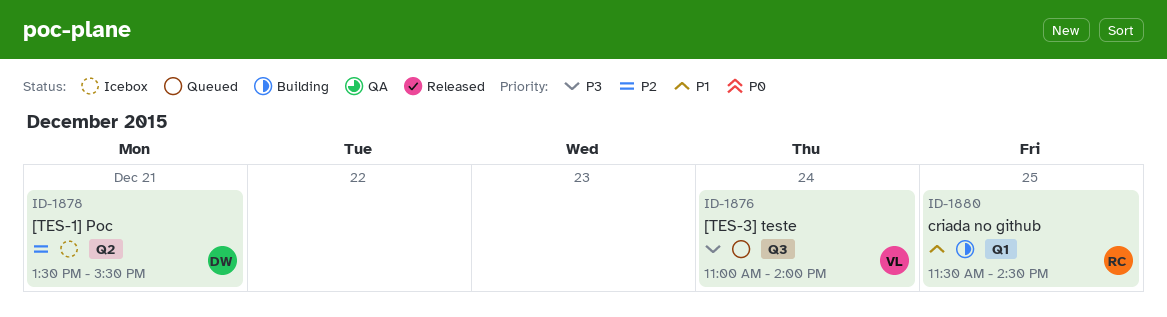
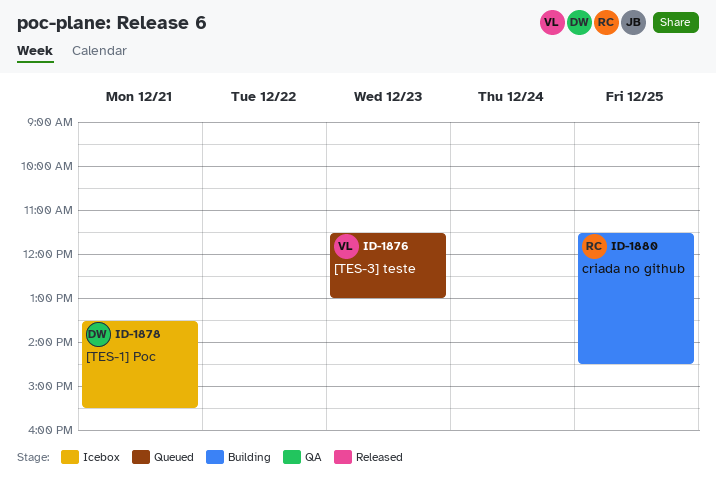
ID-1876, day: Dec 24 -> Dec 23
ID-1876, begins: 11:00 -> 11:30
ID-1876, ends: 14:00 -> 13:00

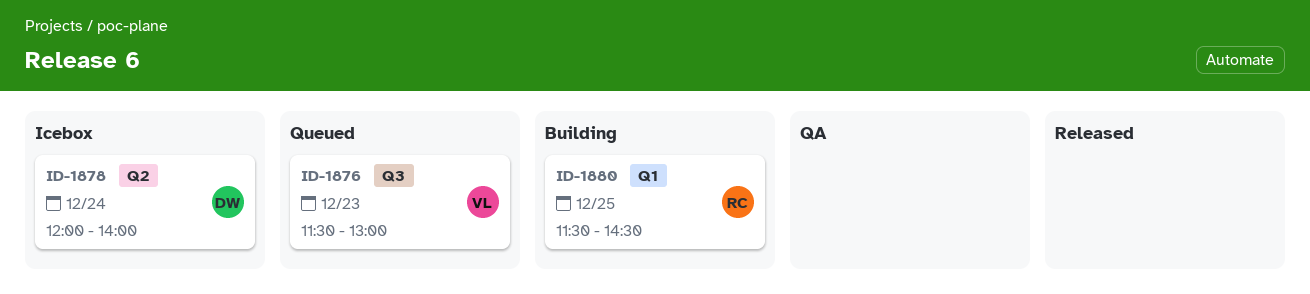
ID-1878, day: Dec 21 -> Dec 24
ID-1878, begins: 13:30 -> 12:00
ID-1878, ends: 15:30 -> 14:00

